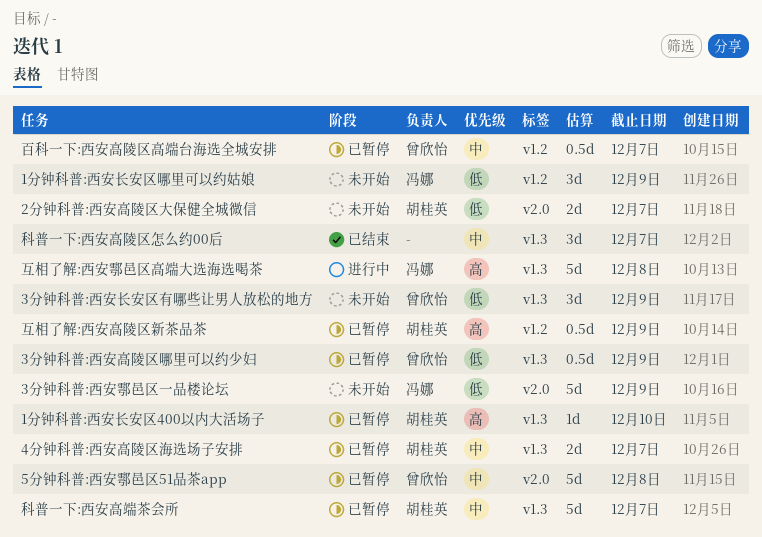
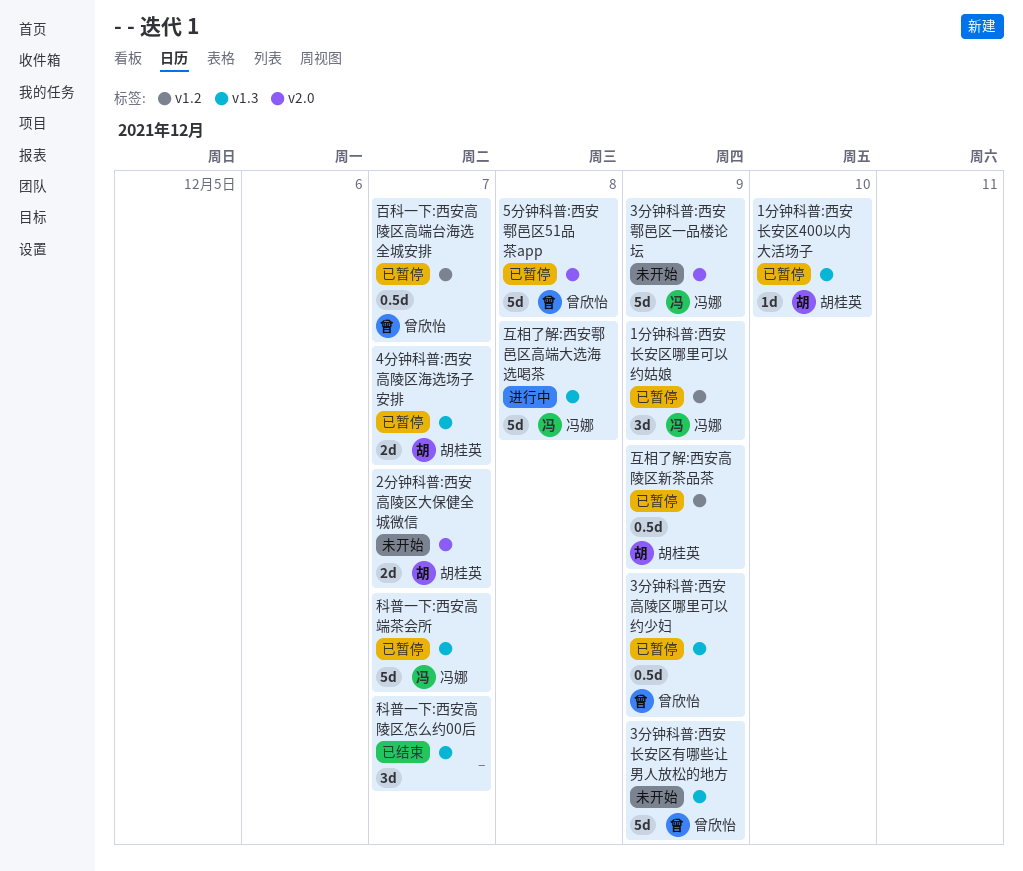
1分钟科普:西安长安区哪里可以约姑娘, status: 未开始 -> 已暂停
3分钟科普:西安长安区有哪些让男人放松的地方, estimate: 3d -> 5d
科普一下:西安高端茶会所, owner: 胡桂英 -> 冯娜

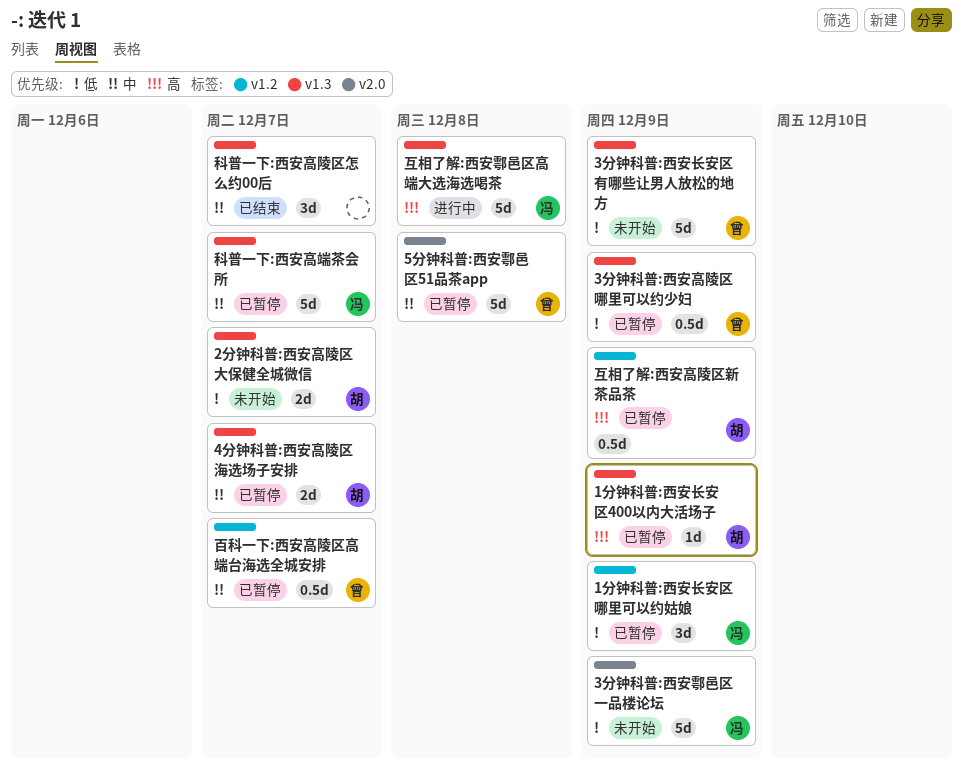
1分钟科普:西安长安区400以内大活场子, due: Dec 10 -> Dec 9
2分钟科普:西安高陵区大保健全城微信, label: v2.0 -> v1.3

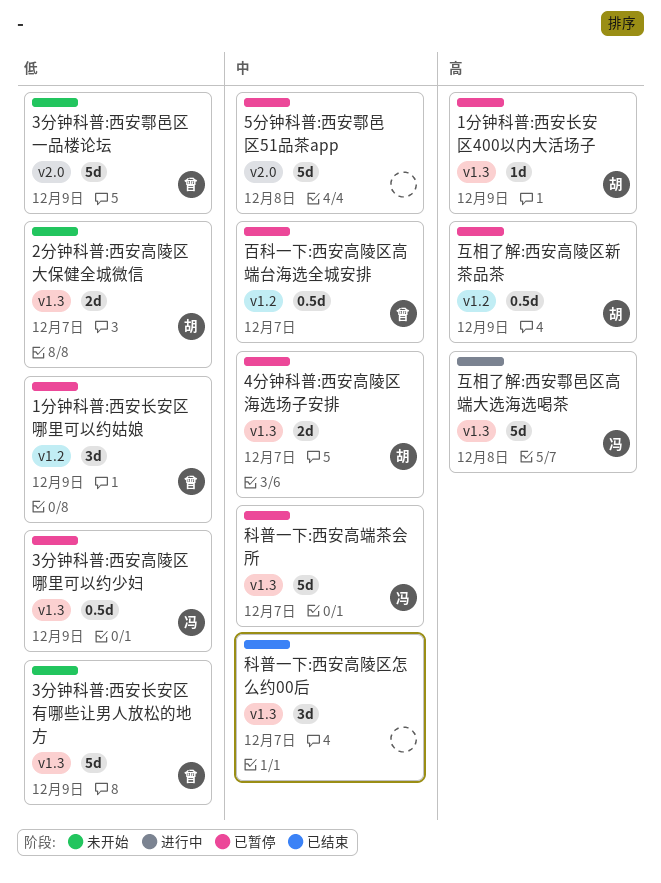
1分钟科普:西安长安区哪里可以约姑娘, owner: 冯 -> 曾
3分钟科普:西安鄠邑区一品楼论坛, owner: 冯 -> 曾
3分钟科普:西安高陵区哪里可以约少妇, owner: 曾 -> 冯
5分钟科普:西安鄠邑区51品茶app, owner: 曾 -> none

